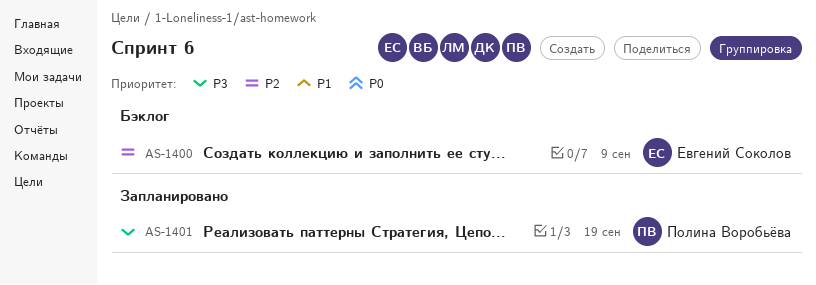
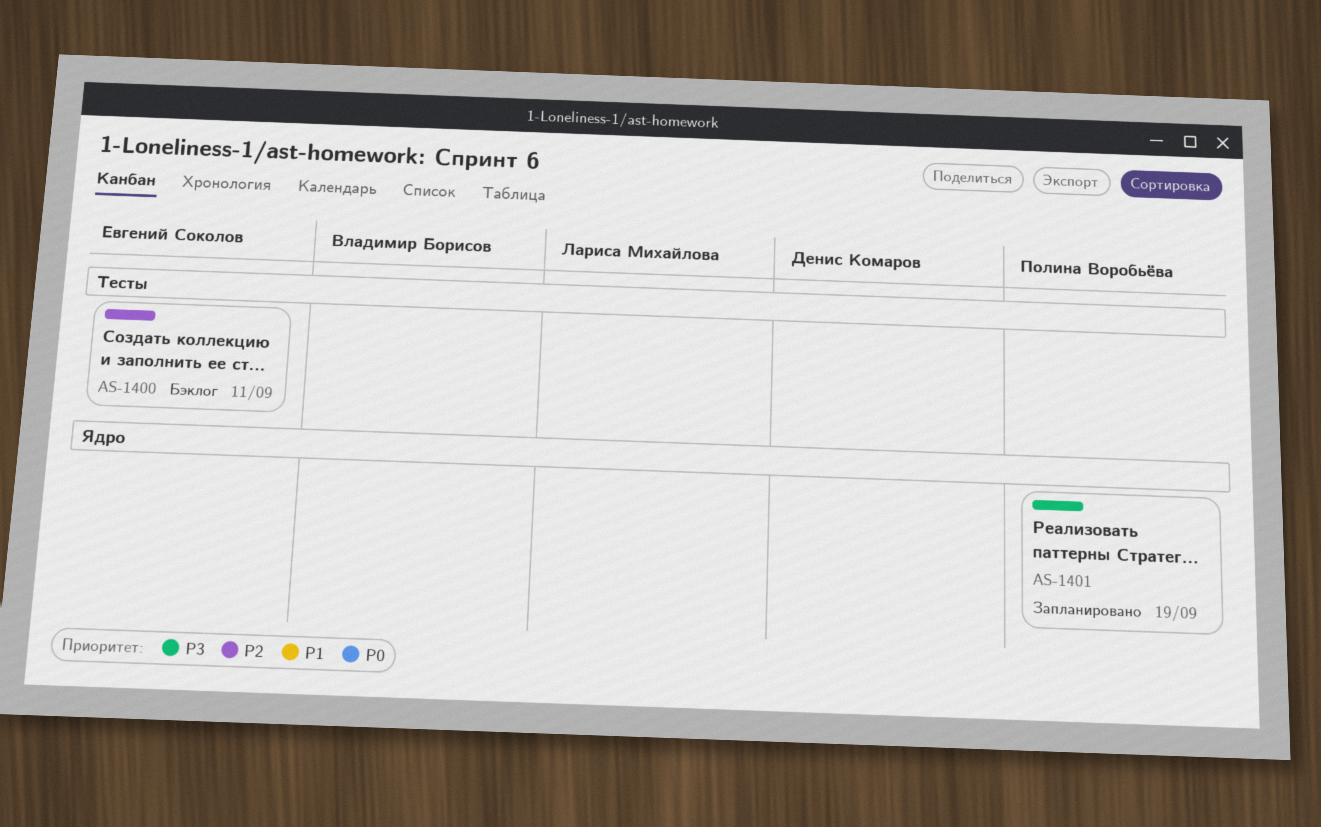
AS-1400, due: Sep 9 -> Sep 11

